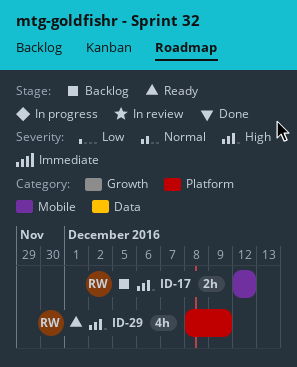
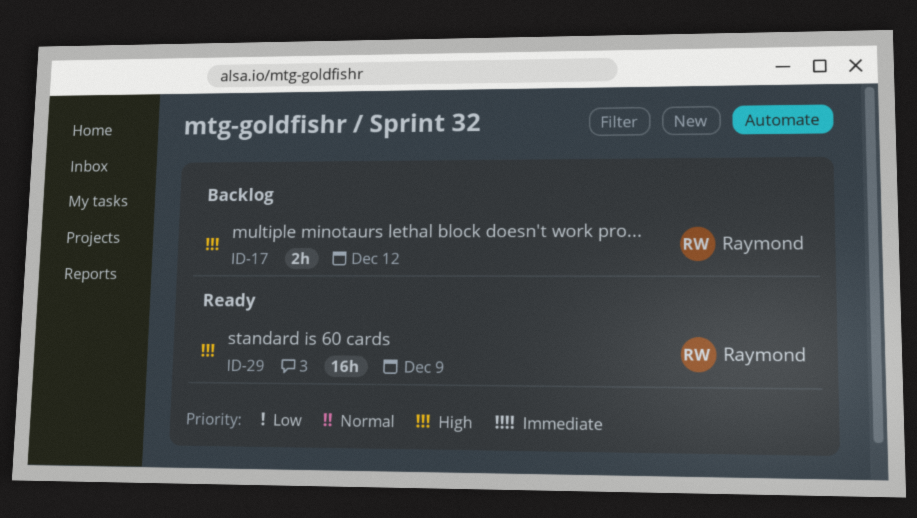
ID-29, estimate: 4h -> 16h

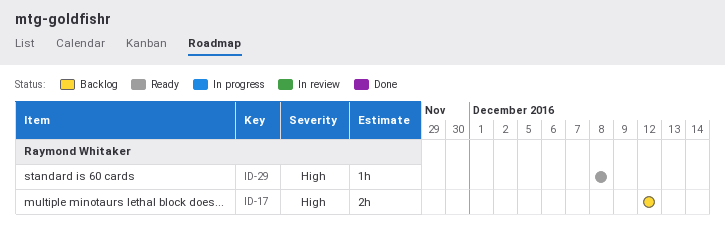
ID-29, estimate: 16h -> 1h
ID-29, due: Dec 9 -> Dec 8

